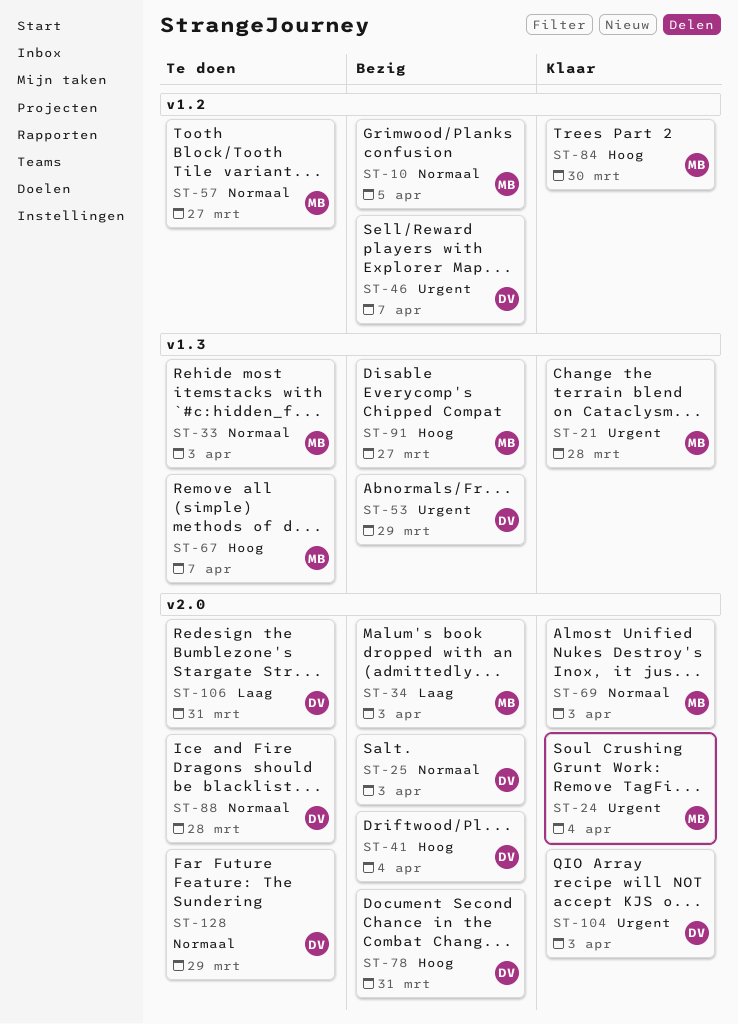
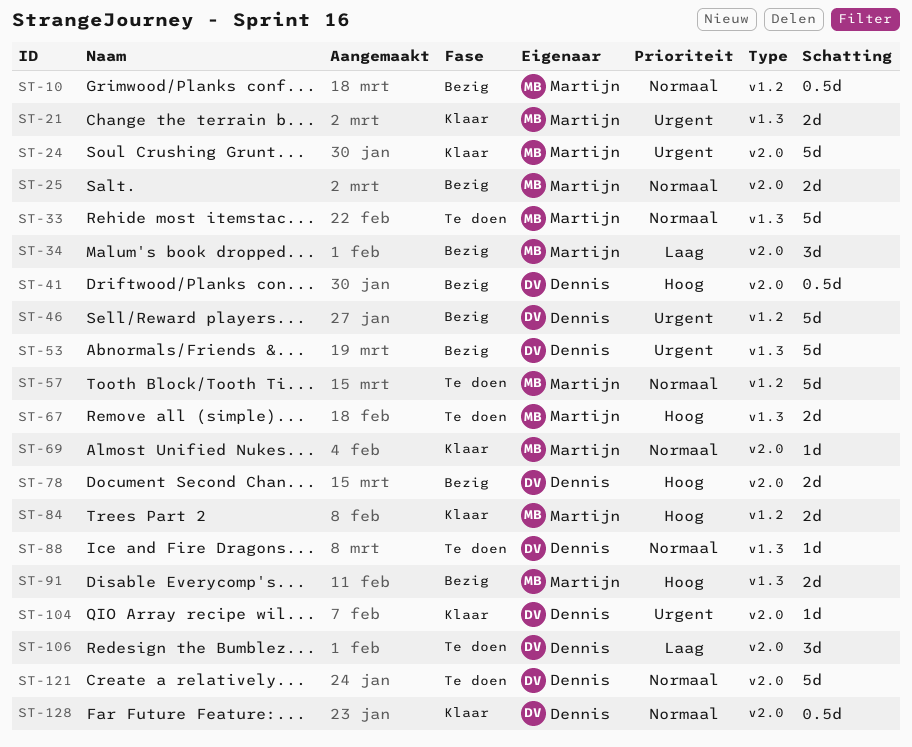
ST-25, owner: Dennis -> Martijn
ST-88, label: v2.0 -> v1.3
ST-121: none -> present
ST-128, status: Te doen -> Klaar

